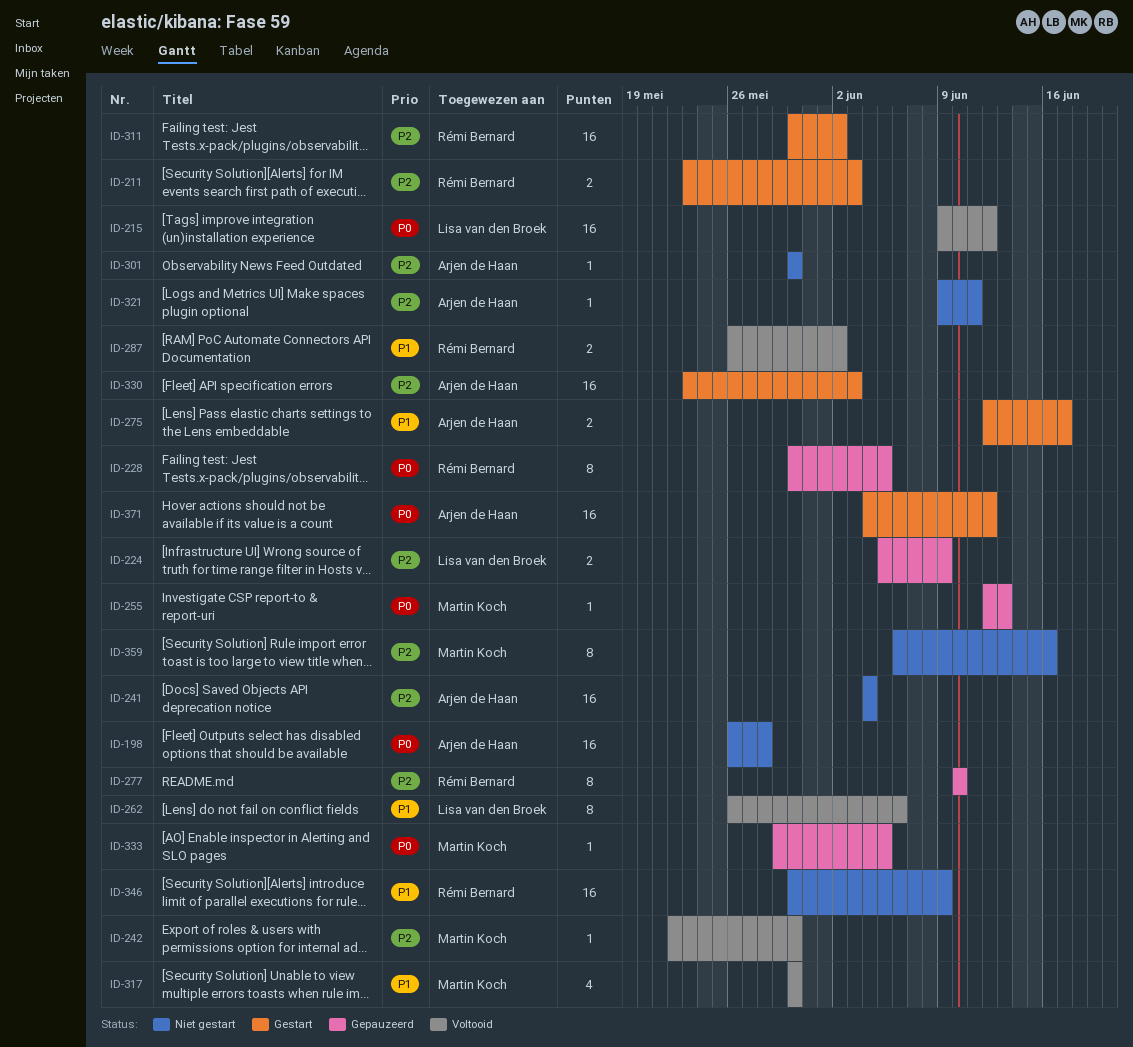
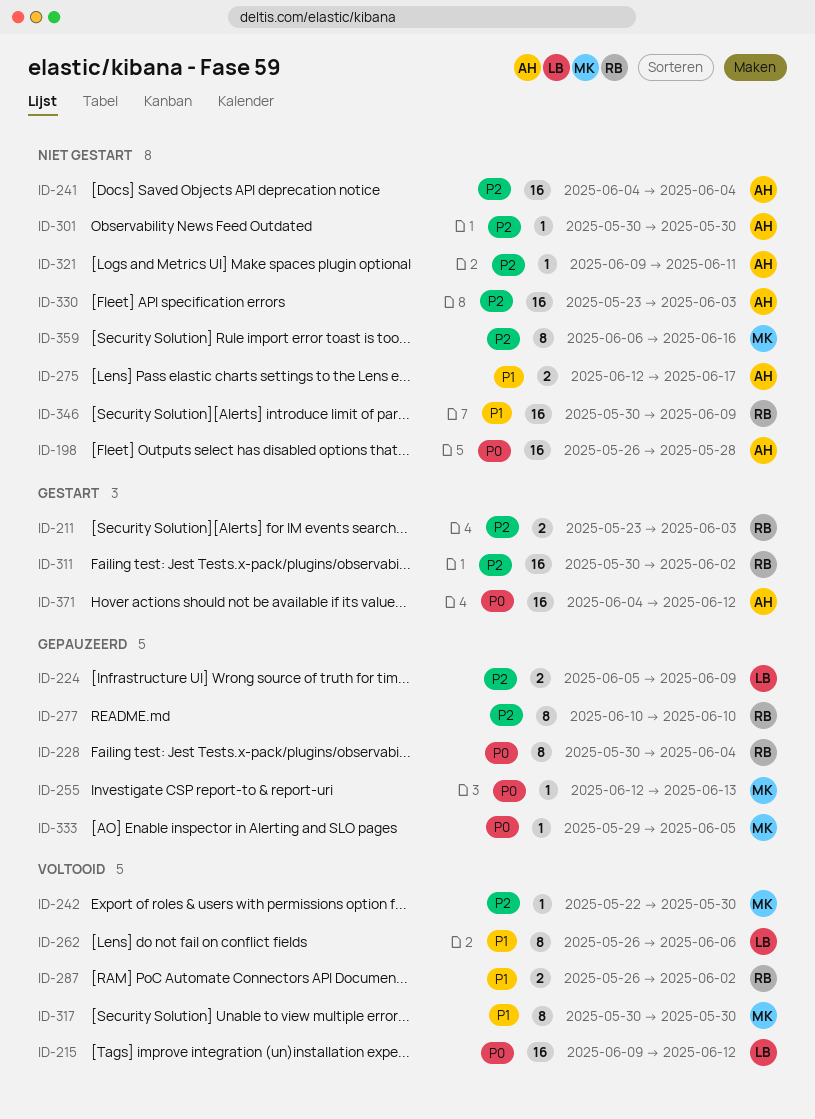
ID-228, due: Jun 5 -> Jun 4
ID-275, status: Gestart -> Niet gestart
ID-317, estimate: 4 -> 8
ID-330, status: Gestart -> Niet gestart

